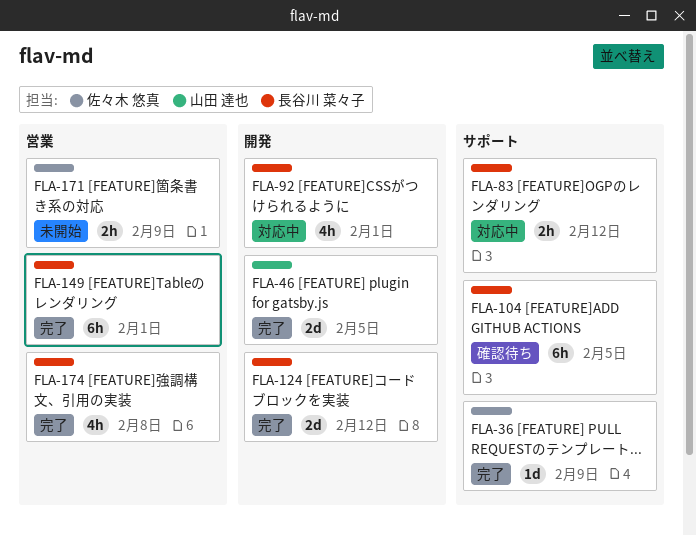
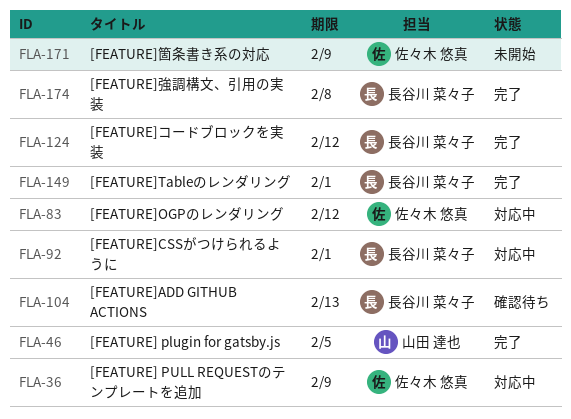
FLA-36, status: 完了 -> 対応中
FLA-83, owner: 長谷川 菜々子 -> 佐々木 悠真
FLA-104, due: Feb 5 -> Feb 13

